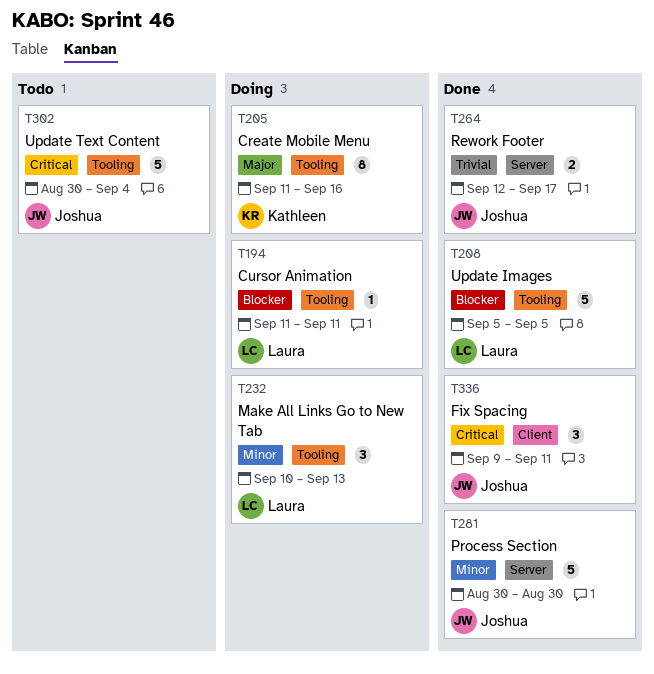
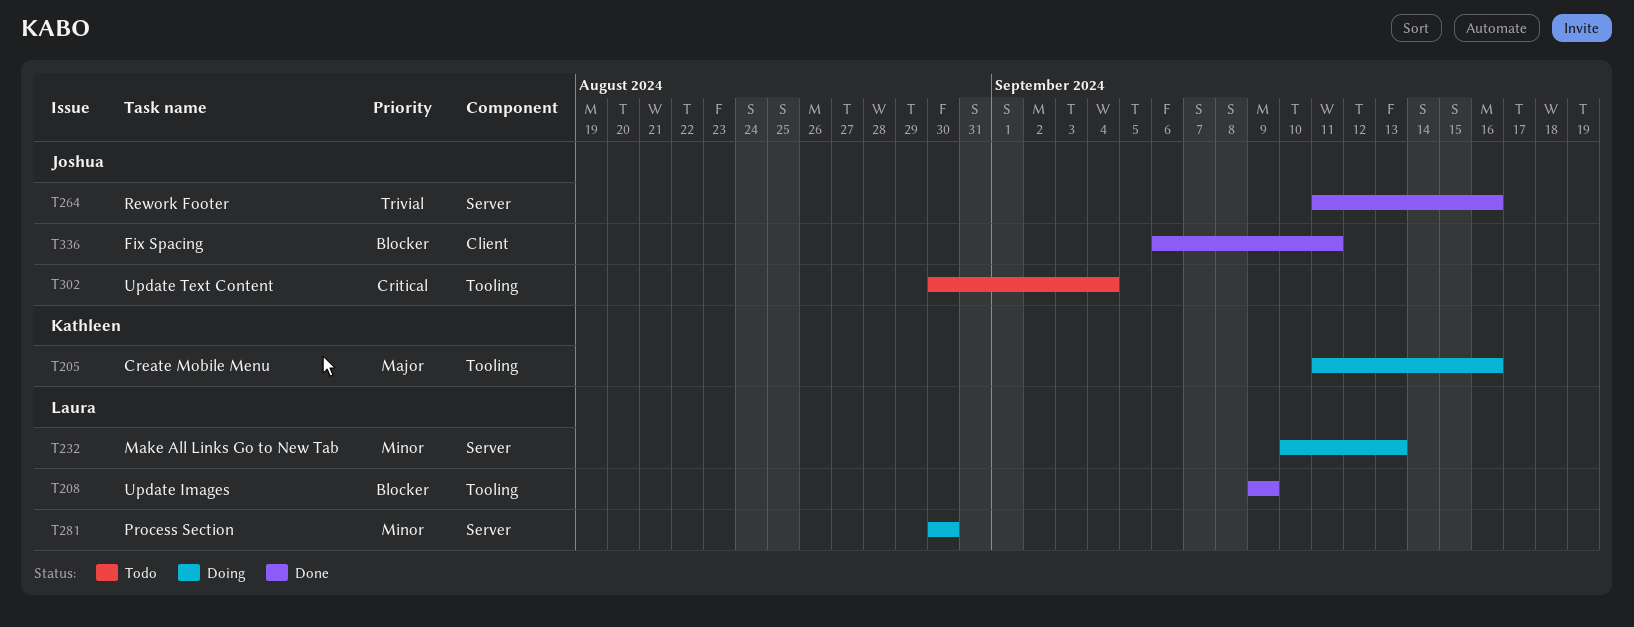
T194: present -> none
T208, start: Sep 5 -> Sep 9
T208, due: Sep 5 -> Sep 9
T232, label: Tooling -> Server
T264, start: Sep 12 -> Sep 11
T264, due: Sep 17 -> Sep 16
T281, status: Done -> Doing
T281, owner: Joshua -> Laura
T336, priority: Critical -> Blocker
T336, start: Sep 9 -> Sep 6

